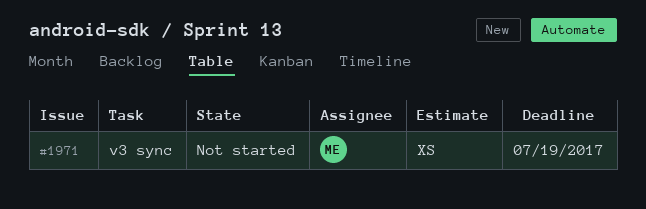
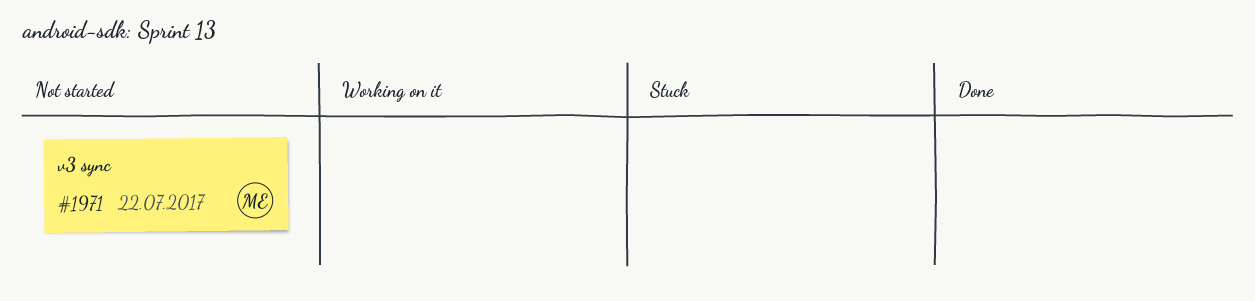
#1971, due: Jul 19 -> Jul 22

